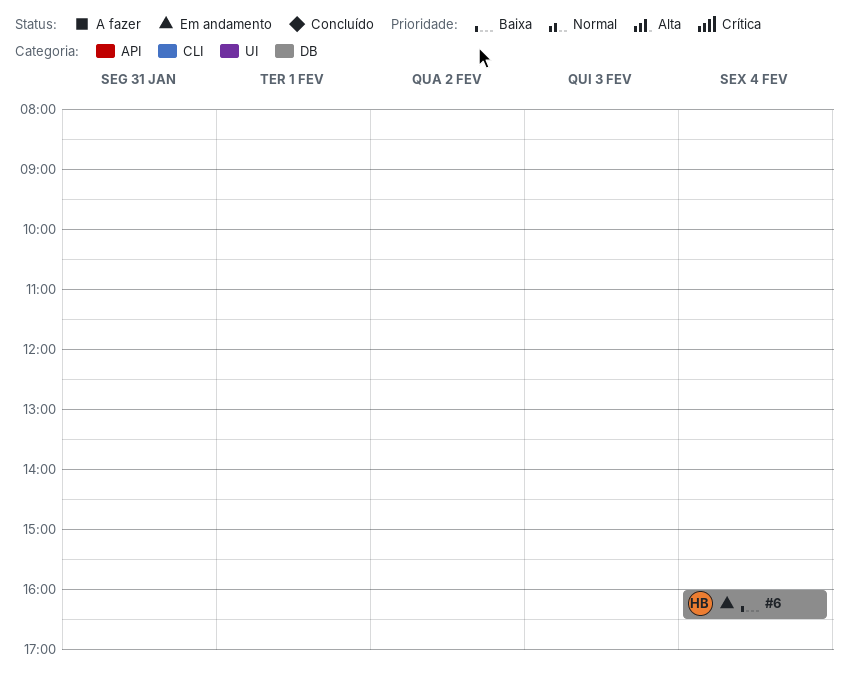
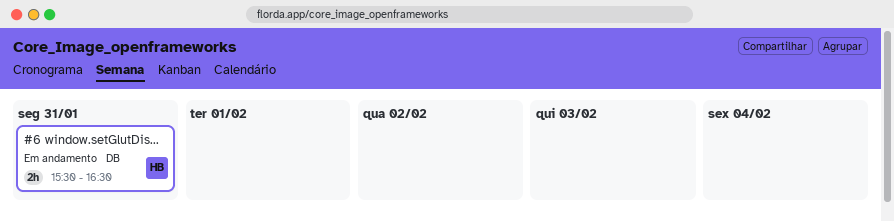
#6, day: Feb 4 -> Jan 31
#6, begins: 16:00 -> 15:30

